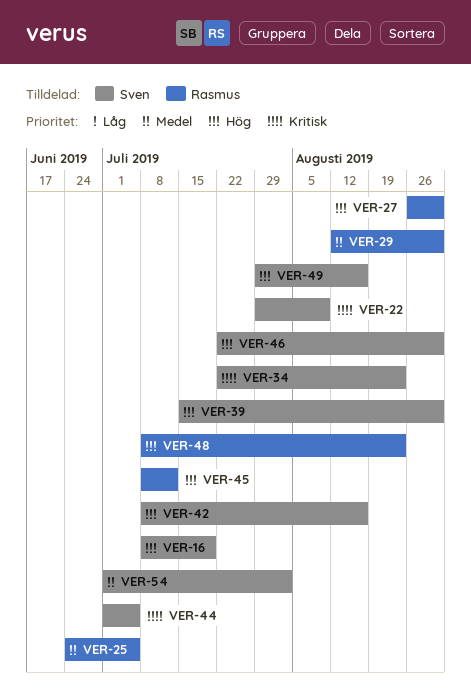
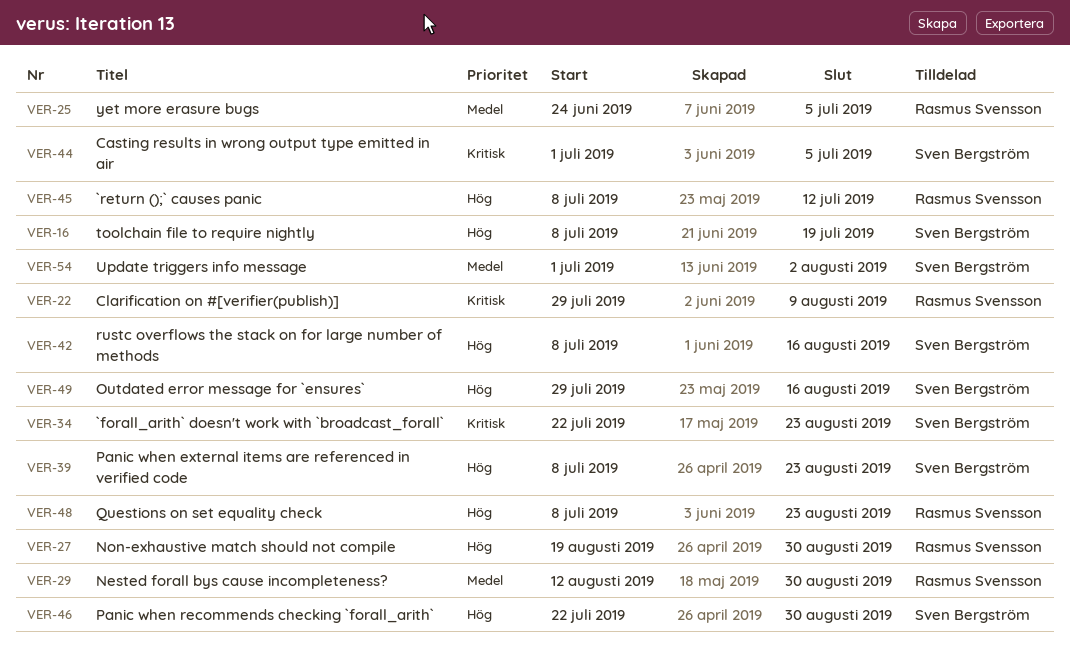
VER-22, owner: Sven Bergström -> Rasmus Svensson
VER-27, start: Aug 26 -> Aug 19
VER-39, start: Jul 15 -> Jul 8
VER-39, due: Aug 30 -> Aug 23

